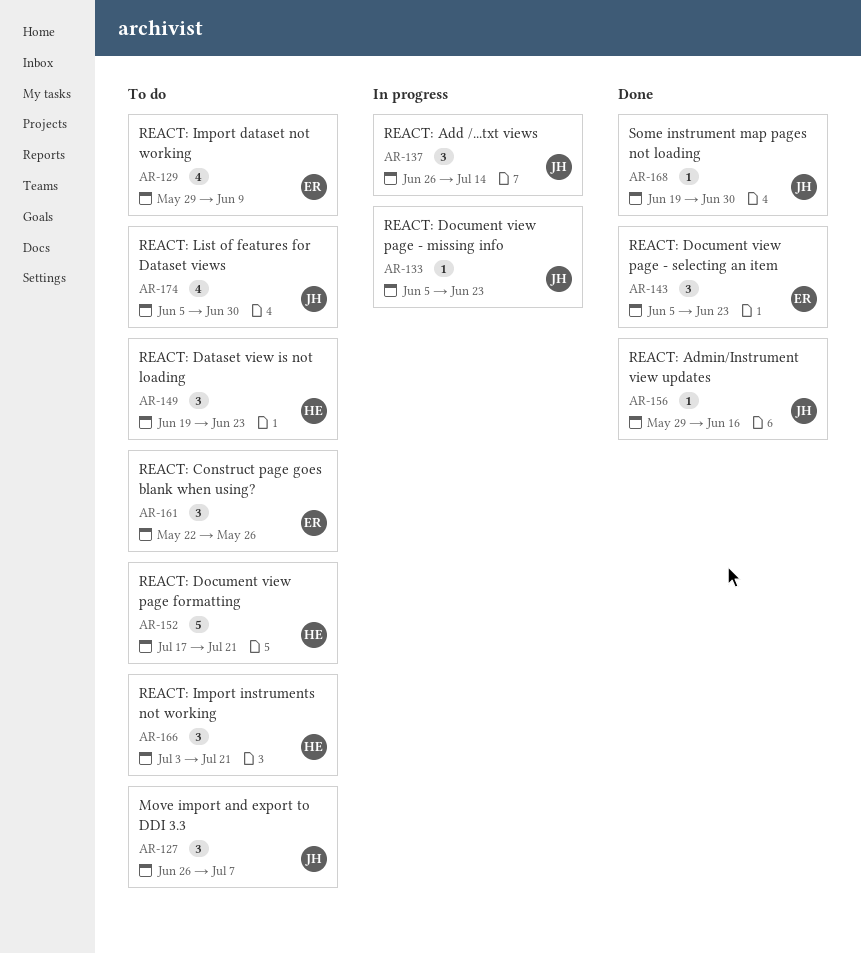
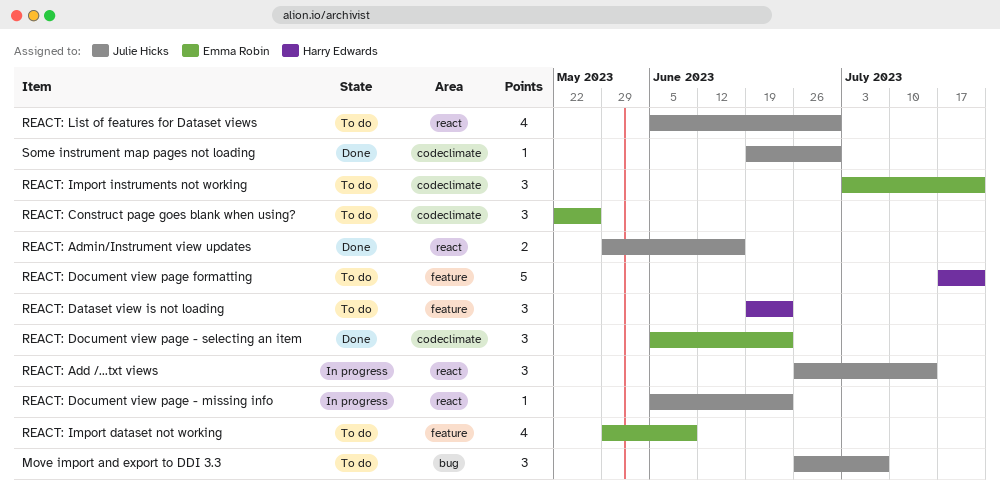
REACT: Admin/Instrument view updates, estimate: 1 -> 2
REACT: Import instruments not working, owner: Harry Edwards -> Emma Robin

